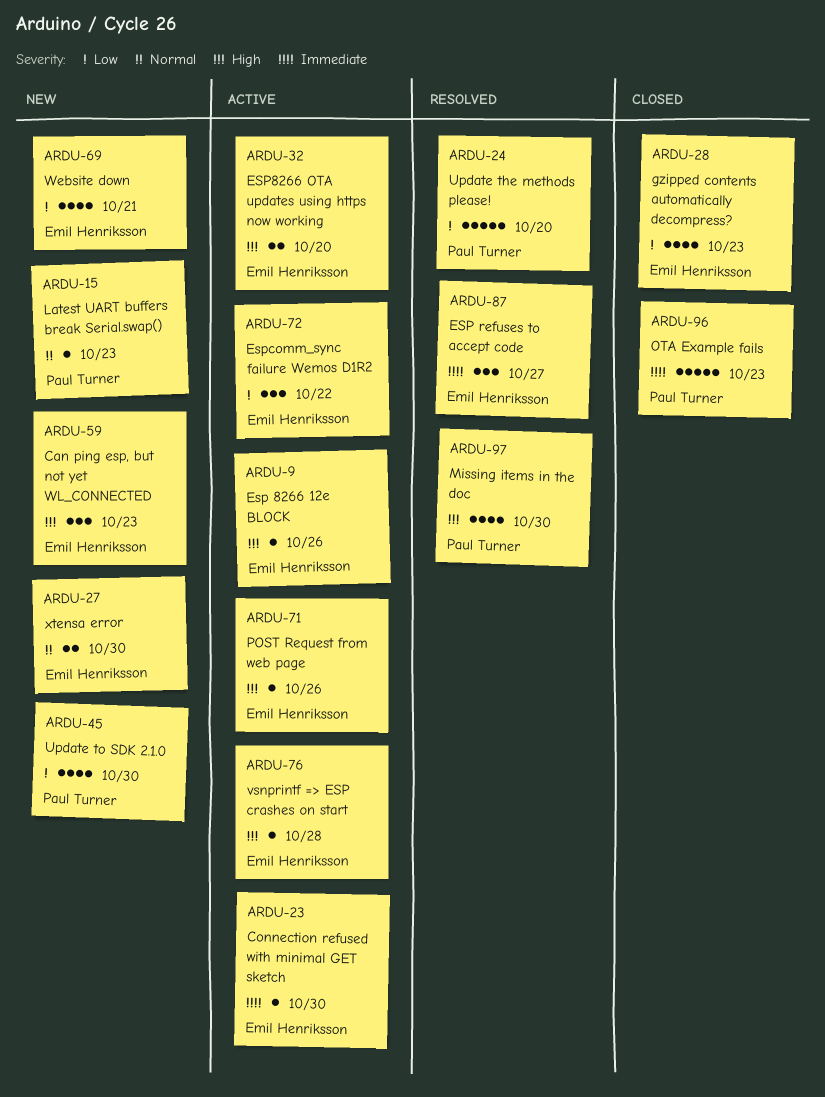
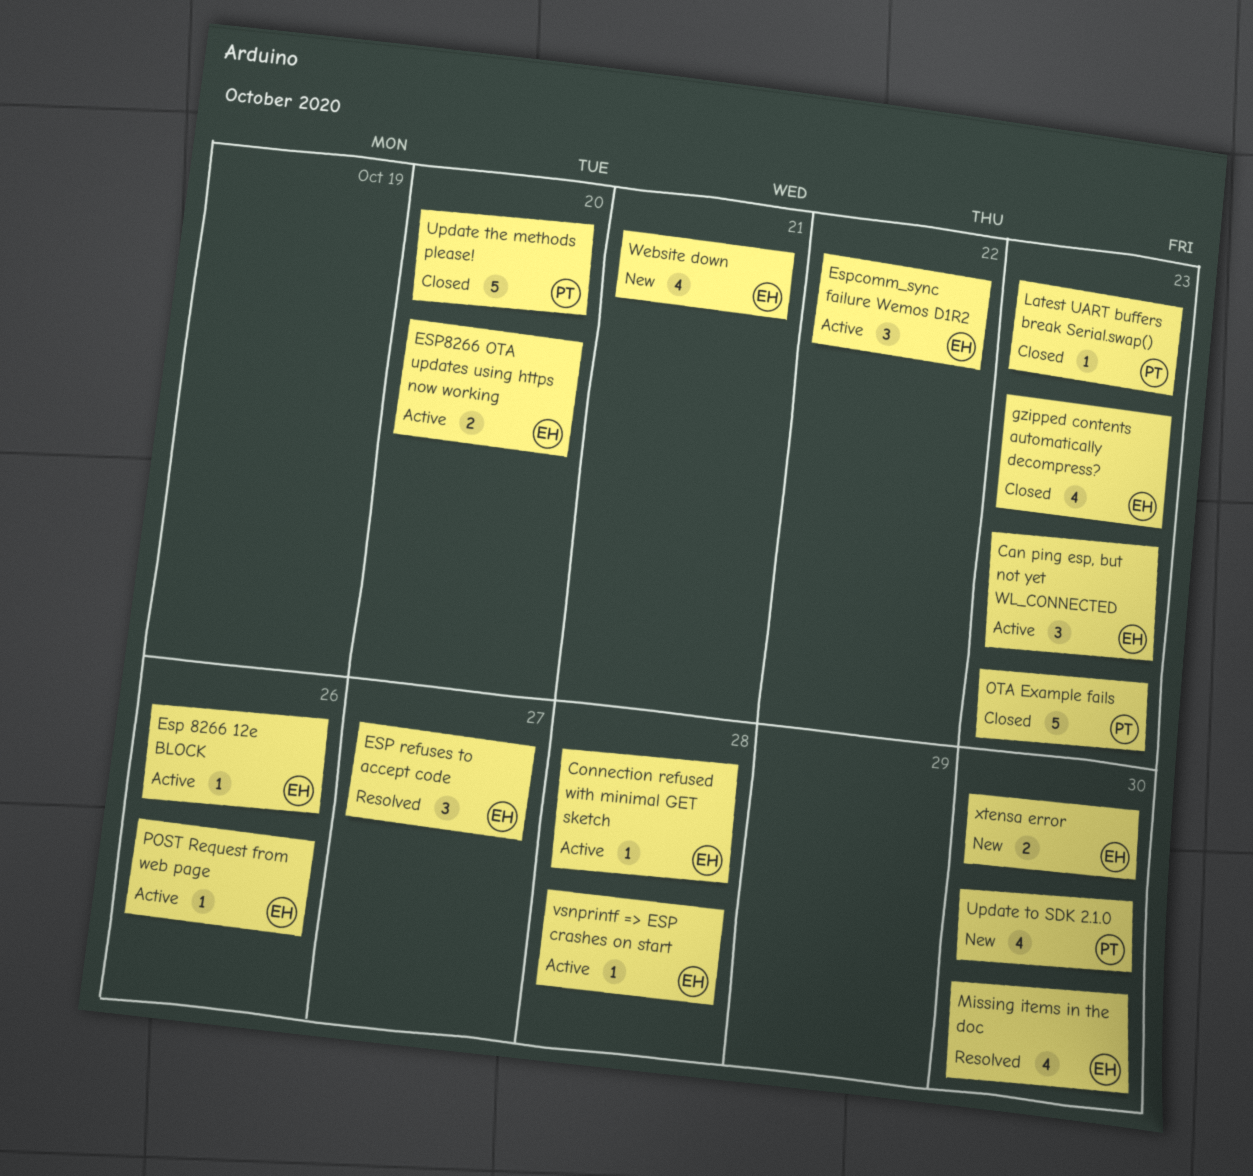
Can ping esp, but not yet WL_CONNECTED, status: New -> Active
Connection refused with minimal GET sketch, due: Oct 30 -> Oct 28
Latest UART buffers break Serial.swap(), status: New -> Closed
Missing items in the doc, owner: Paul Turner -> Emil Henriksson
Update the methods please!, status: Resolved -> Closed

